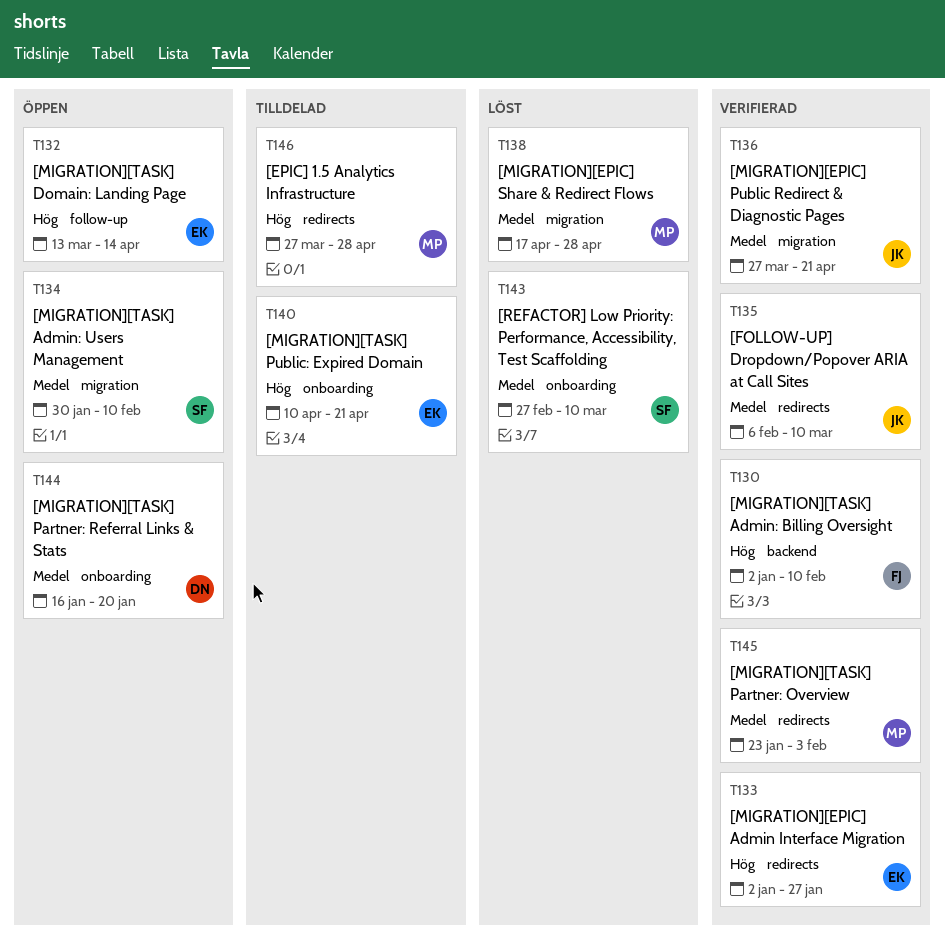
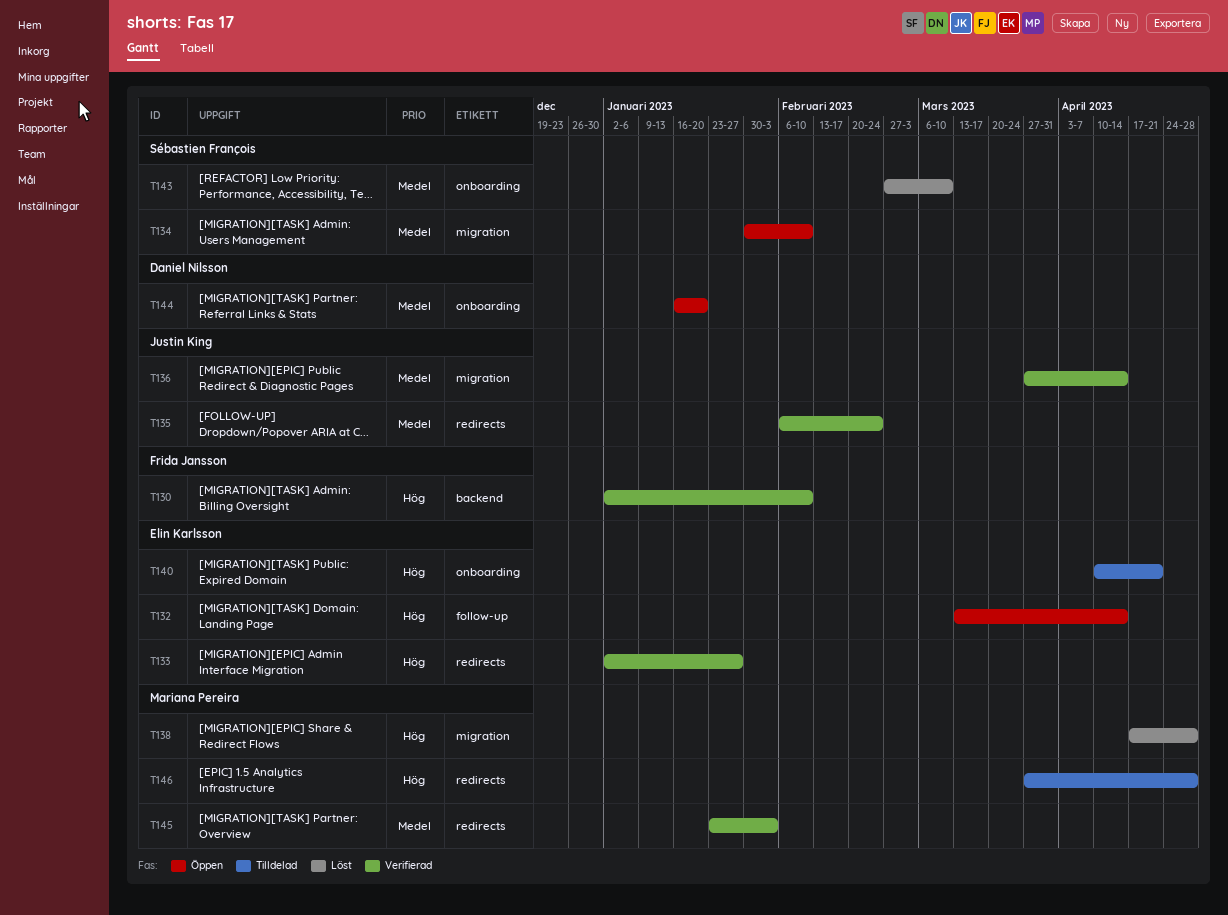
T135, due: Mar 10 -> Feb 24
T136, due: Apr 21 -> Apr 14
T138, priority: Medel -> Hög

